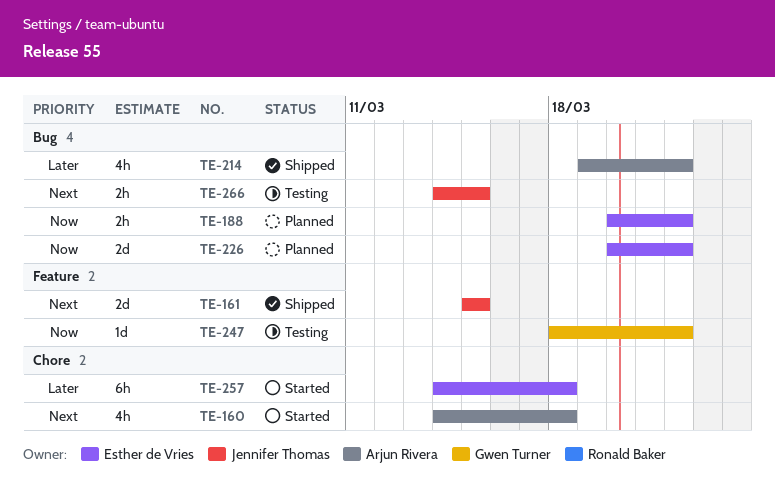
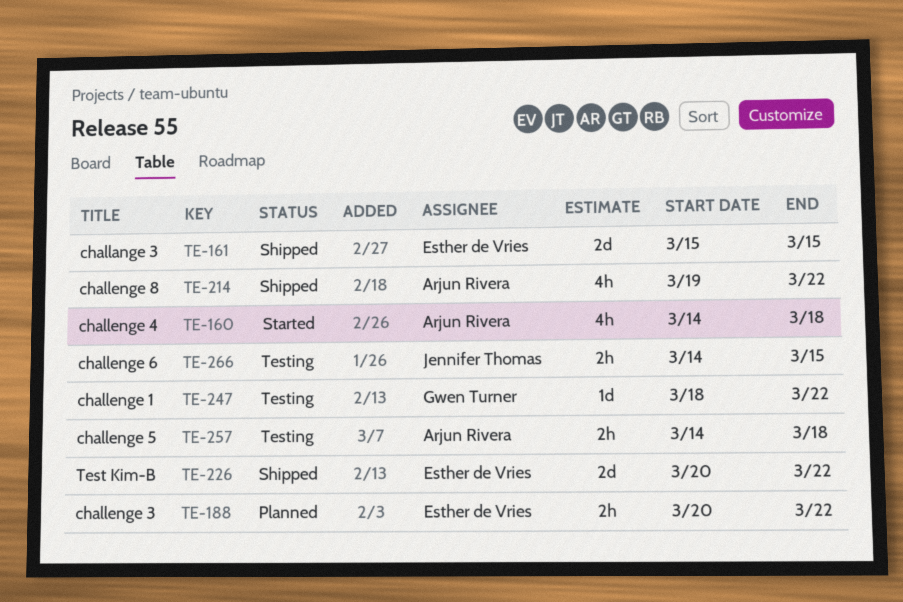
TE-161, owner: Jennifer Thomas -> Esther de Vries
TE-226, status: Planned -> Shipped
TE-257, status: Started -> Testing
TE-257, owner: Esther de Vries -> Arjun Rivera
TE-257, estimate: 6h -> 2h

